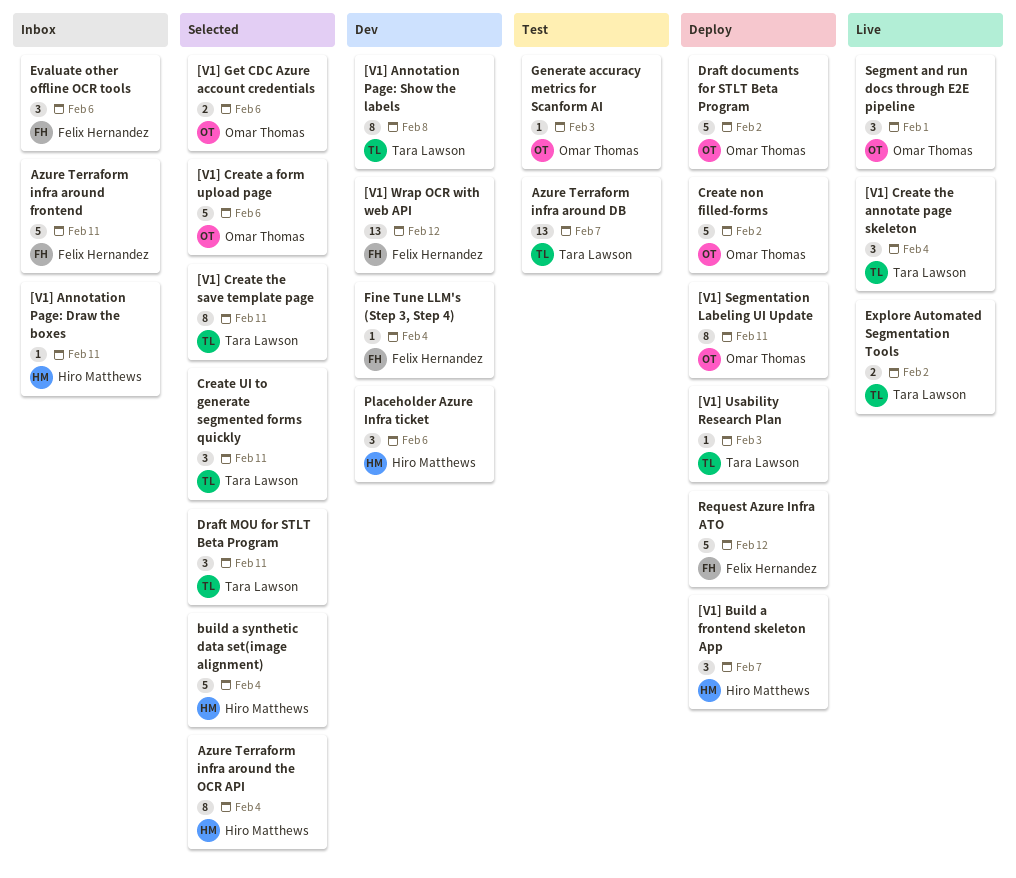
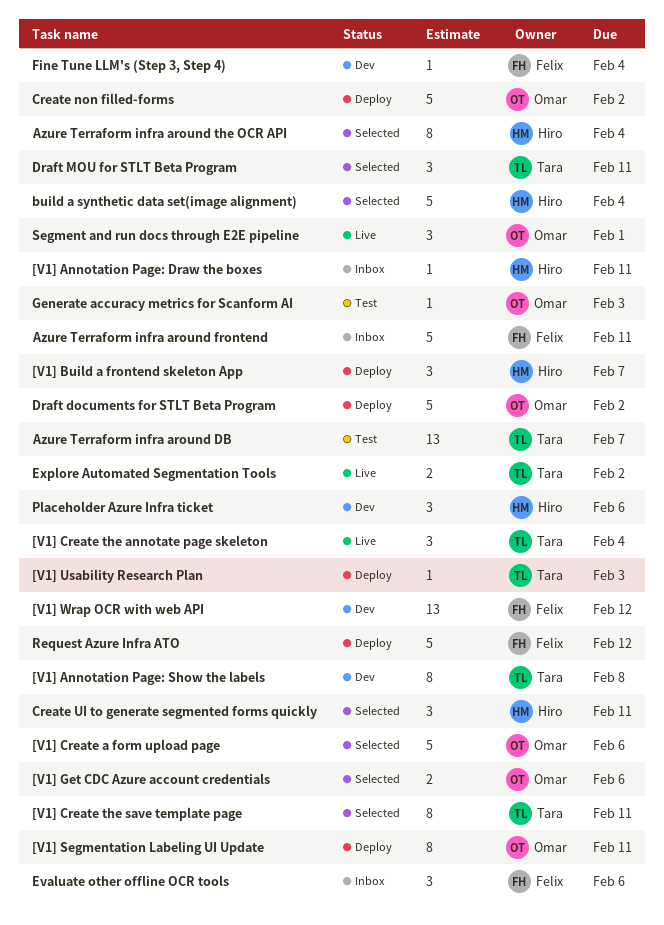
Create UI to generate segmented forms quickly, owner: Tara Lawson -> Hiro Matthews

